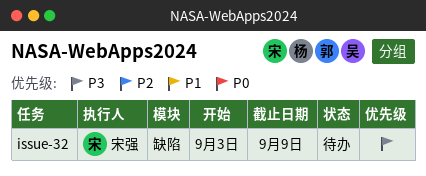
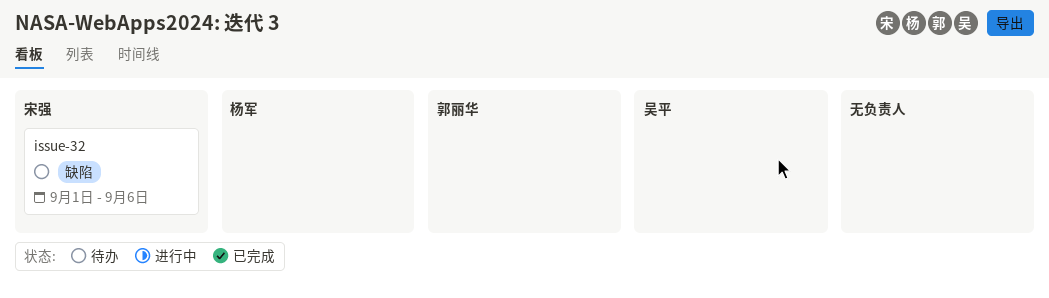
issue-32, start: Sep 3 -> Sep 1
issue-32, due: Sep 9 -> Sep 6

